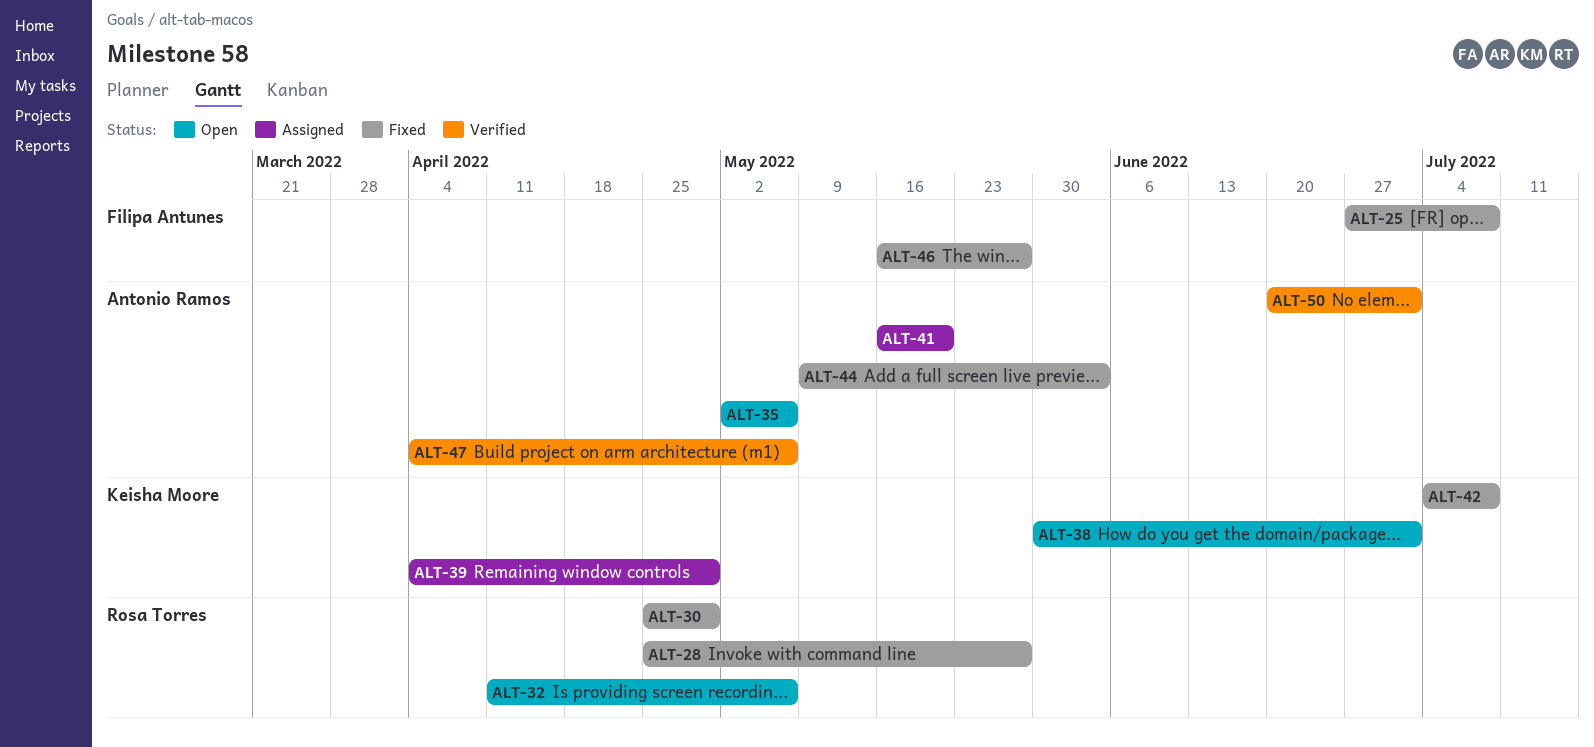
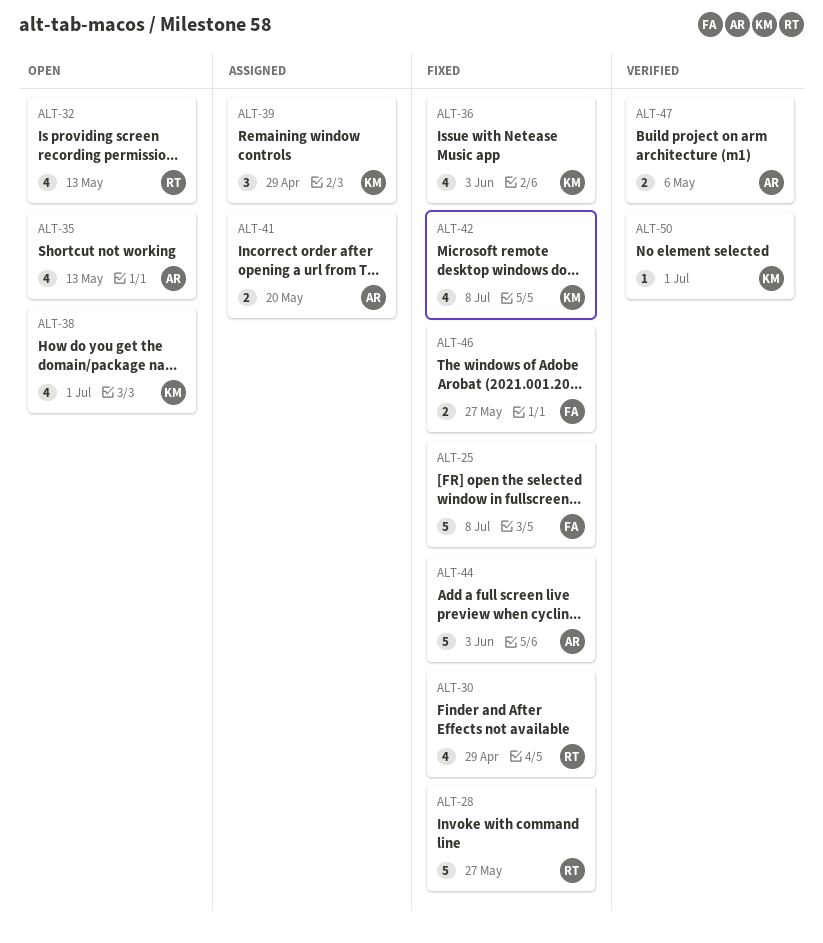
ALT-32, due: May 6 -> May 13
ALT-35, due: May 6 -> May 13
ALT-36: none -> present
ALT-50, owner: Antonio Ramos -> Keisha Moore

